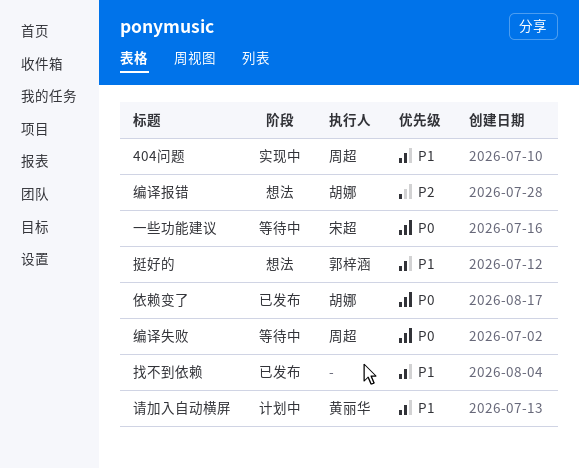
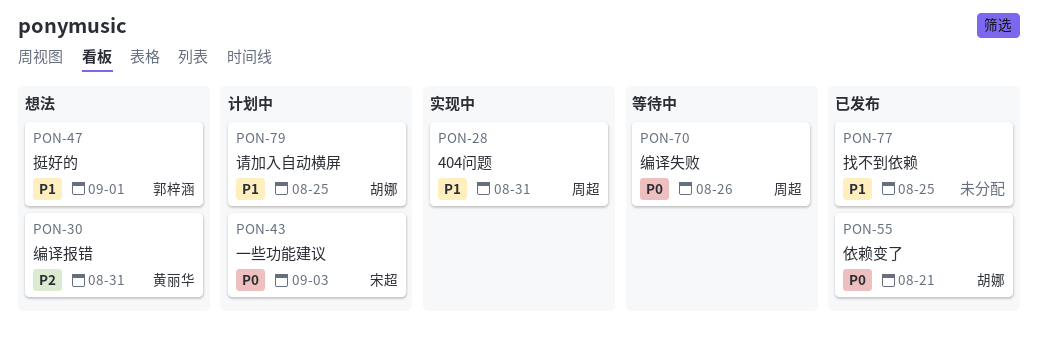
一些功能建议, status: 等待中 -> 计划中
编译报错, owner: 胡娜 -> 黄丽华
请加入自动横屏, owner: 黄丽华 -> 胡娜

